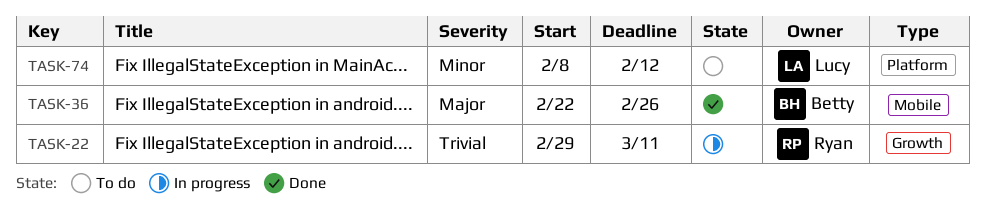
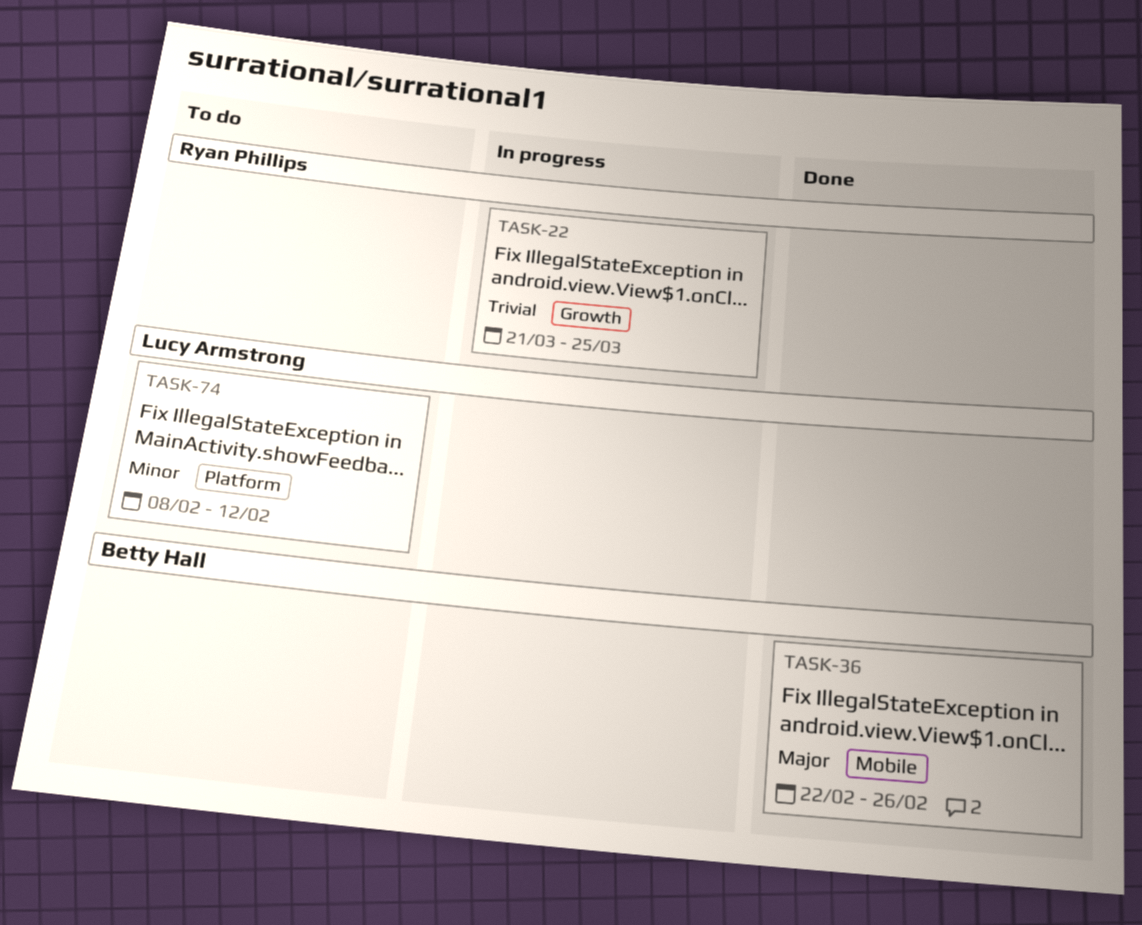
TASK-22, start: Feb 29 -> Mar 21
TASK-22, due: Mar 11 -> Mar 25

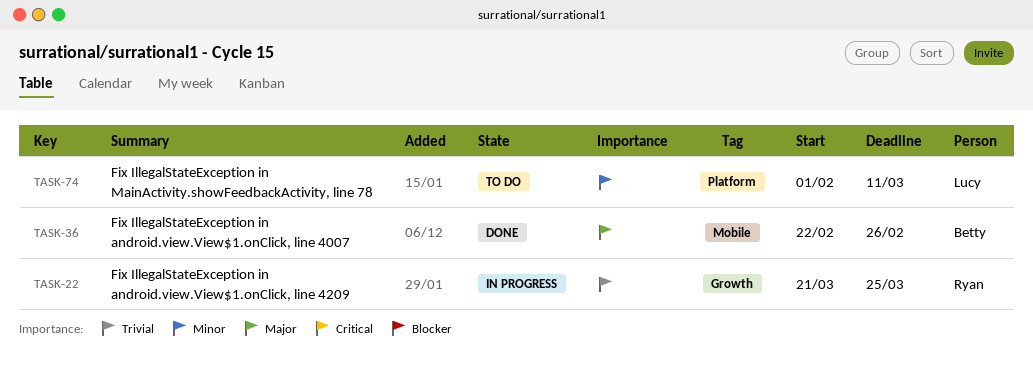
TASK-74, start: Feb 8 -> Feb 1
TASK-74, due: Feb 12 -> Mar 11

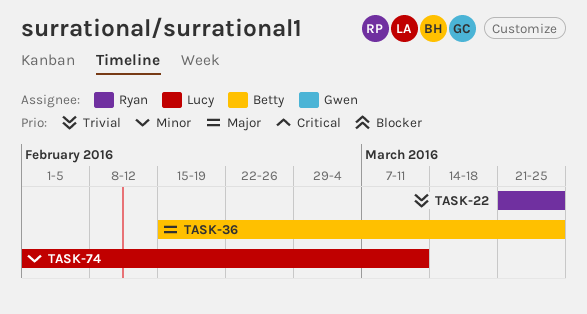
TASK-36, start: Feb 22 -> Feb 15
TASK-36, due: Feb 26 -> Mar 25

